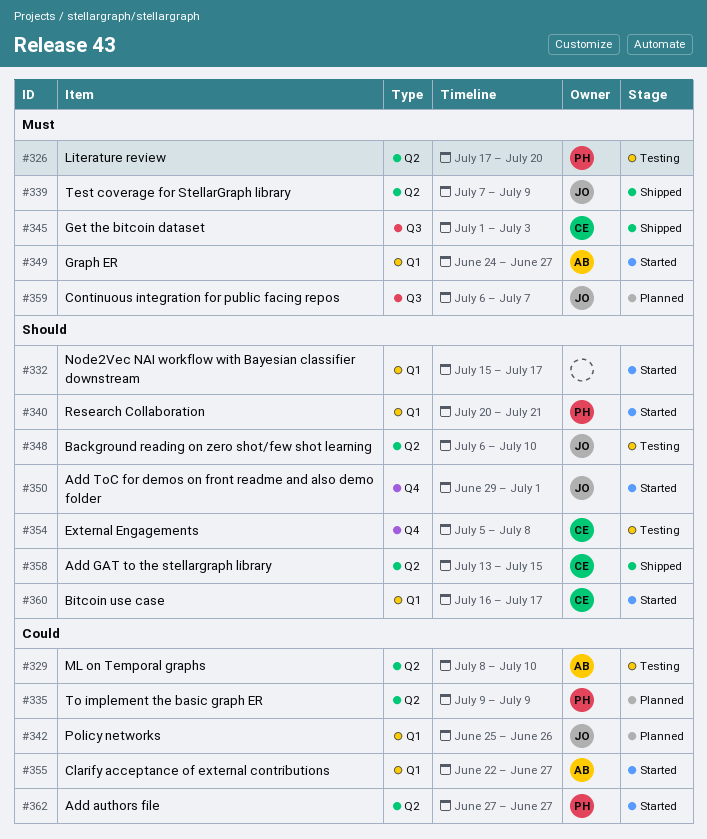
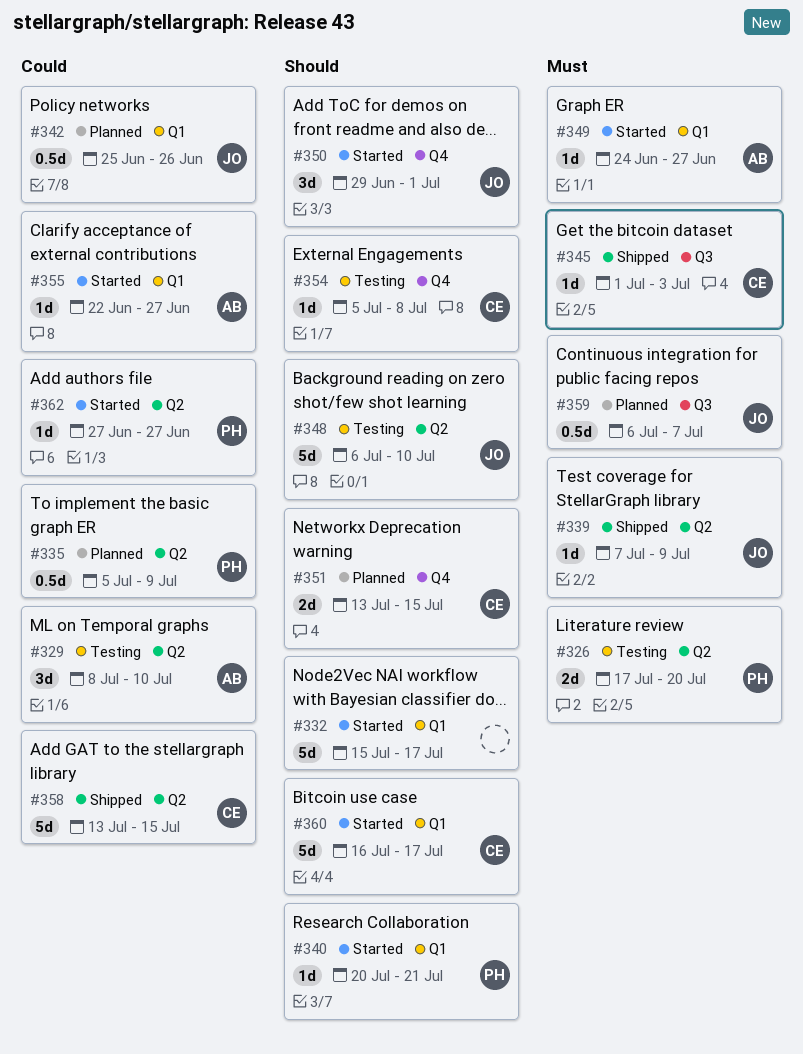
#335, start: Jul 9 -> Jul 5
#351: none -> present
#358, priority: Should -> Could

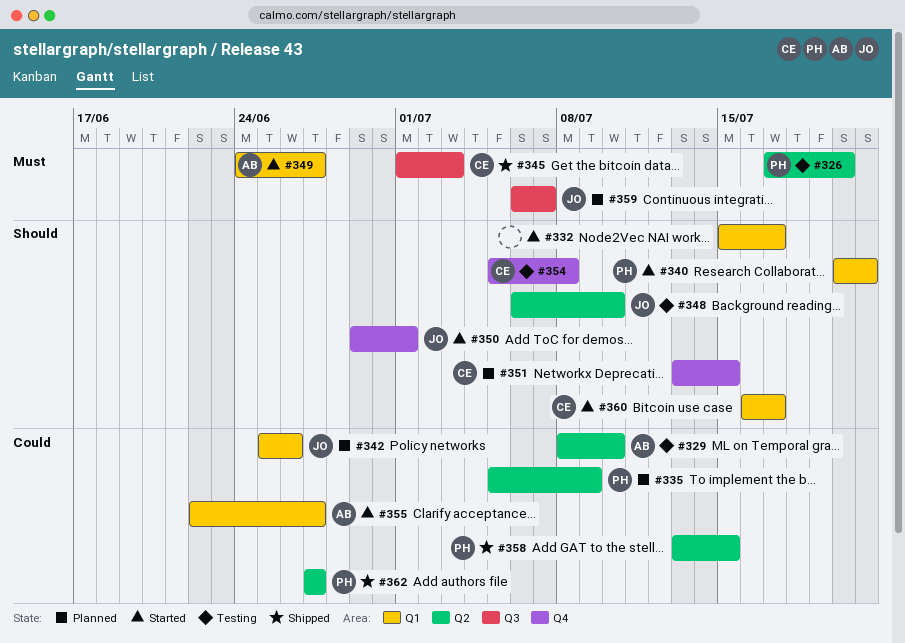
#339: present -> none
#358, owner: CE -> PH
#362, status: Started -> Shipped

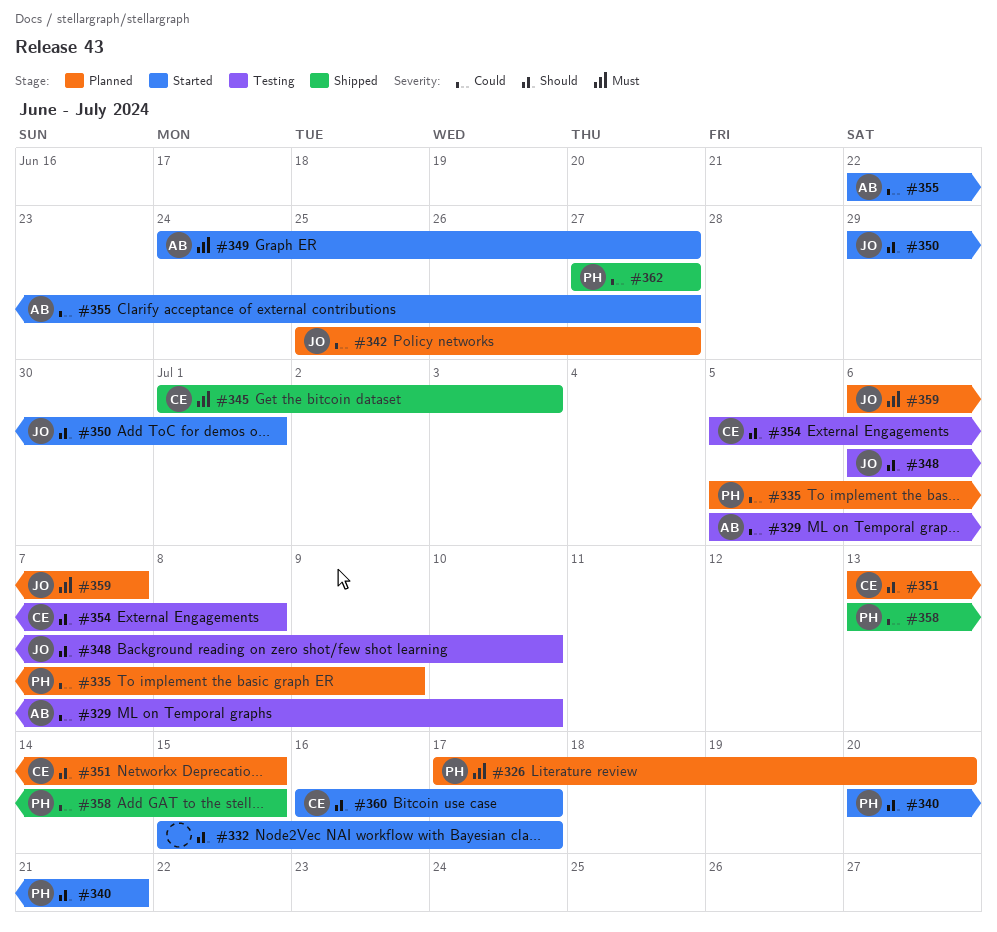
#326, status: Testing -> Planned
#329, start: Jul 8 -> Jul 5
#342, due: Jun 26 -> Jun 27

